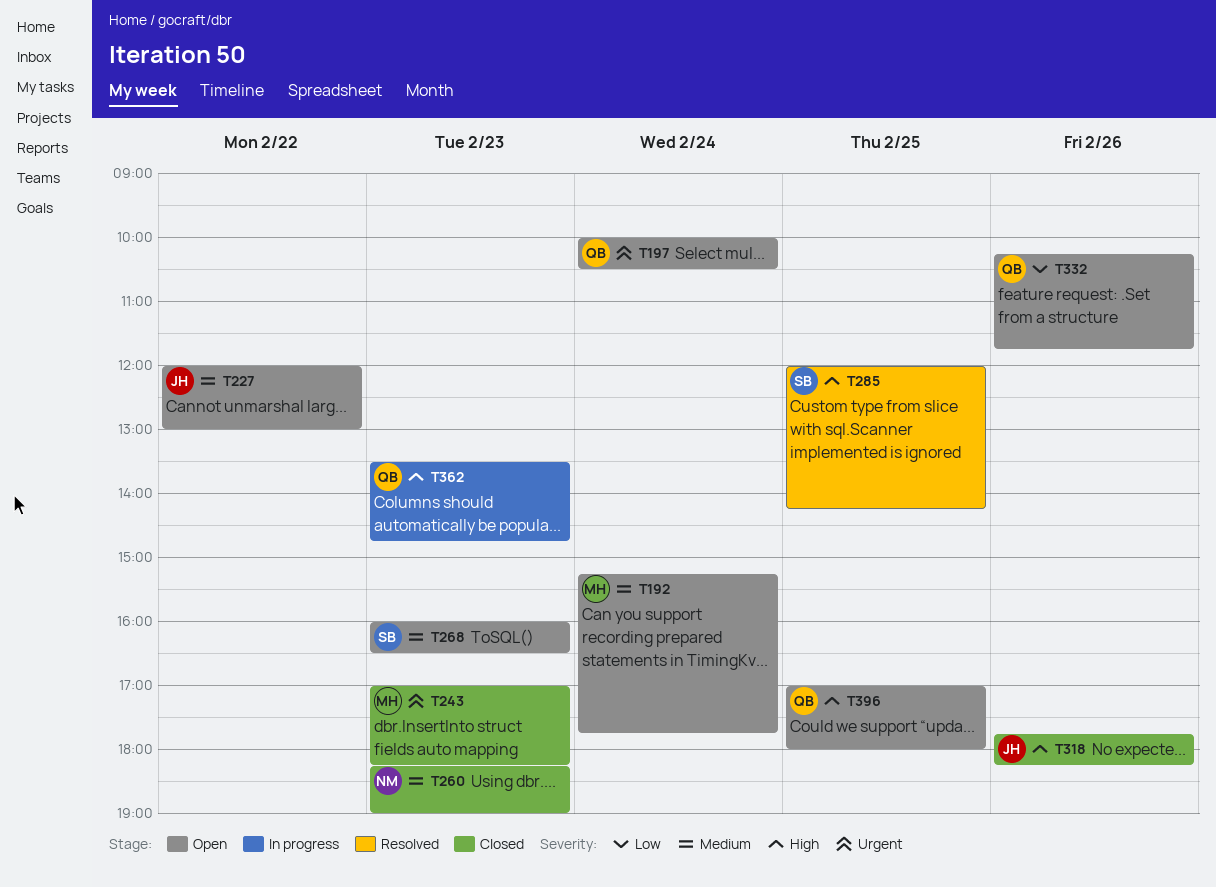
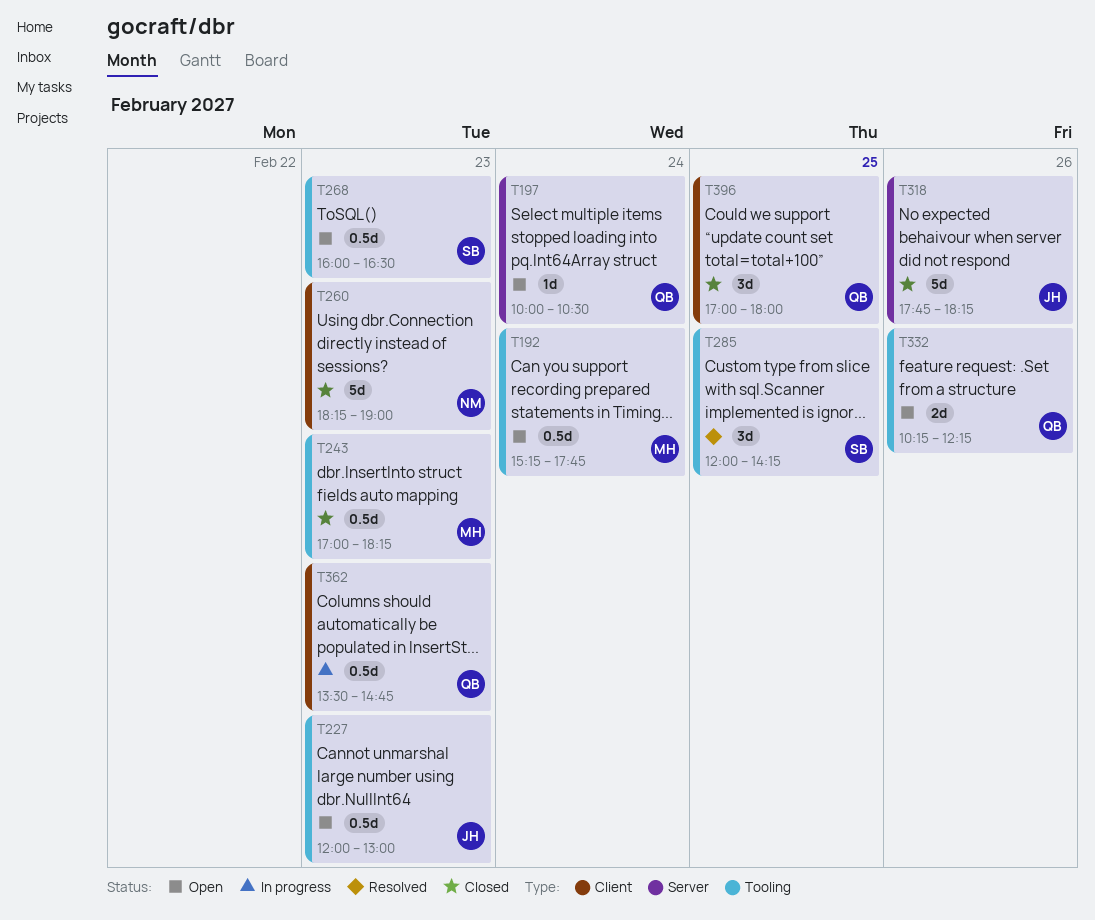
T227, day: Feb 22 -> Feb 23
T332, ends: 11:45 -> 12:15
T396, status: Open -> Closed

